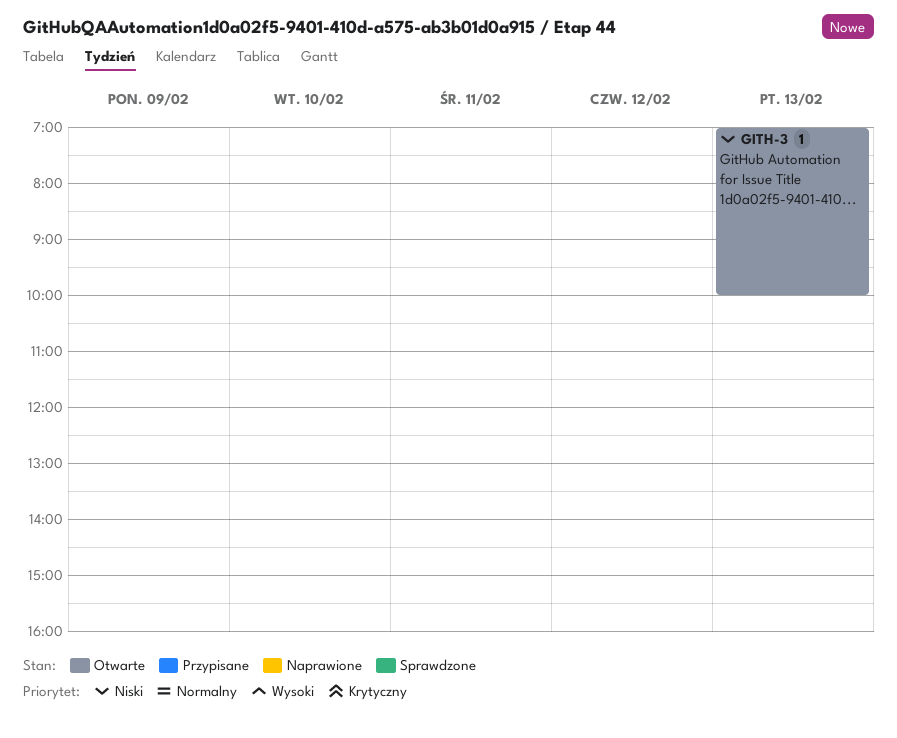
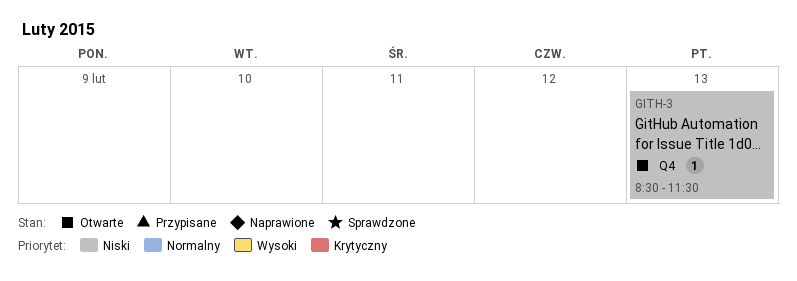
GITH-3, begins: 07:00 -> 08:30
GITH-3, ends: 10:00 -> 11:30

